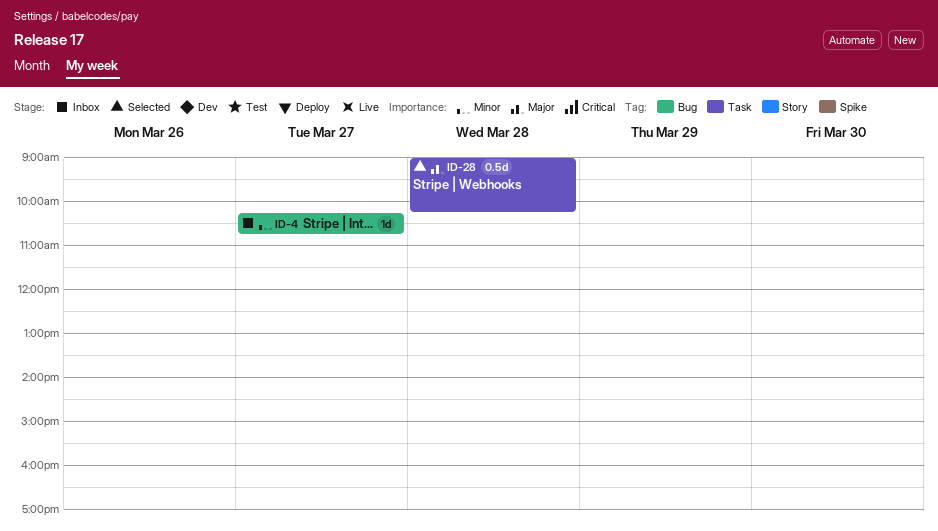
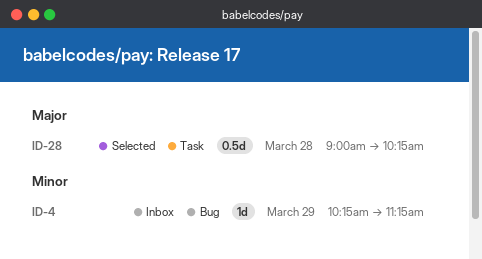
ID-4, day: Mar 27 -> Mar 29
ID-4, ends: 10:45 -> 11:15

